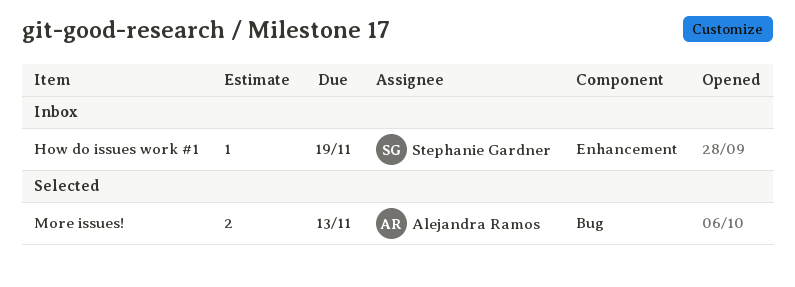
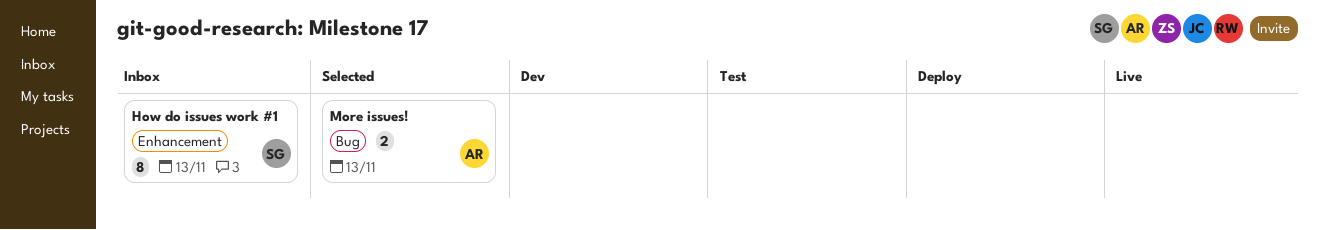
How do issues work #1, estimate: 1 -> 8
How do issues work #1, due: Nov 19 -> Nov 13

